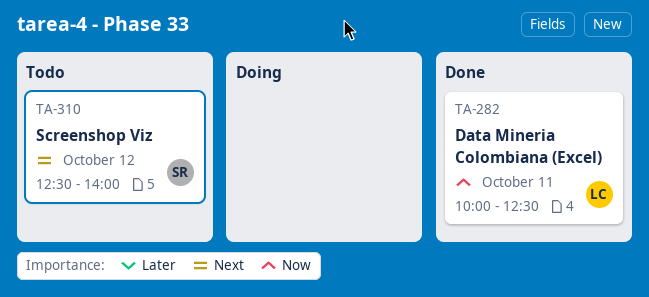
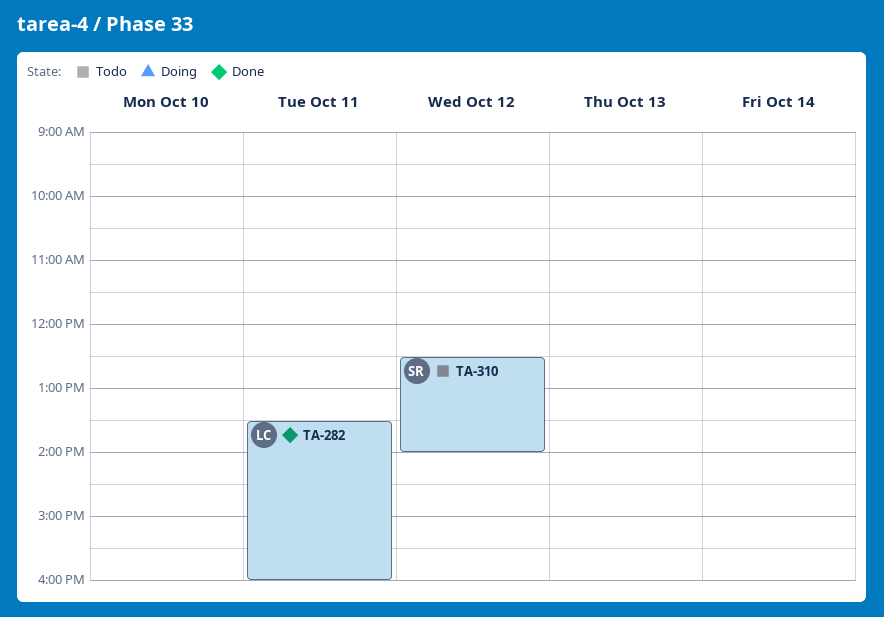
TA-282, begins: 10:00 -> 13:30
TA-282, ends: 12:30 -> 16:00

